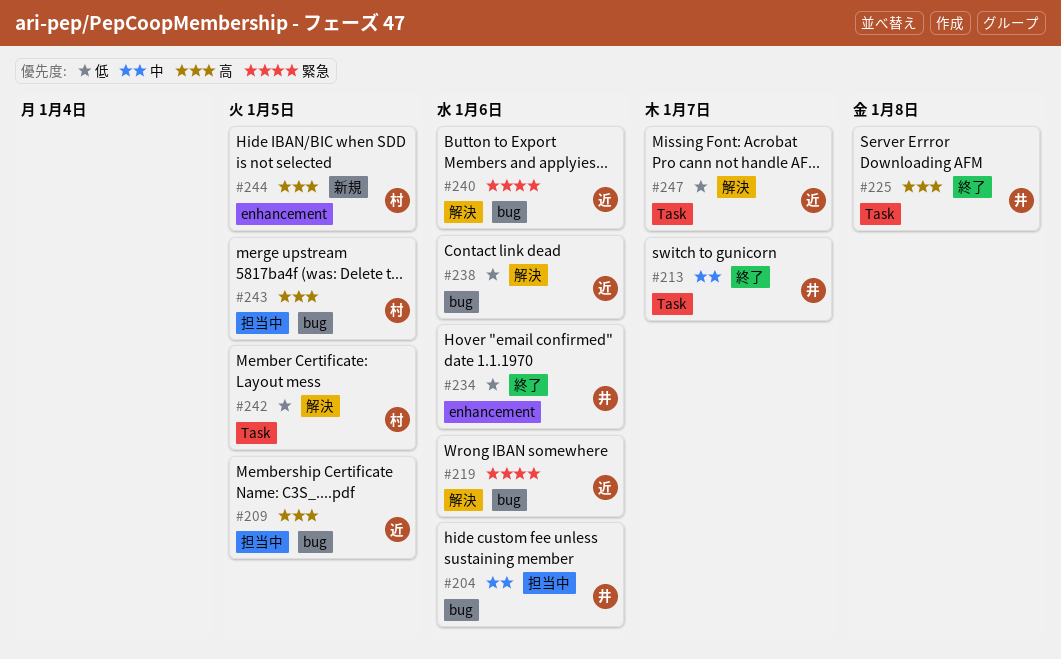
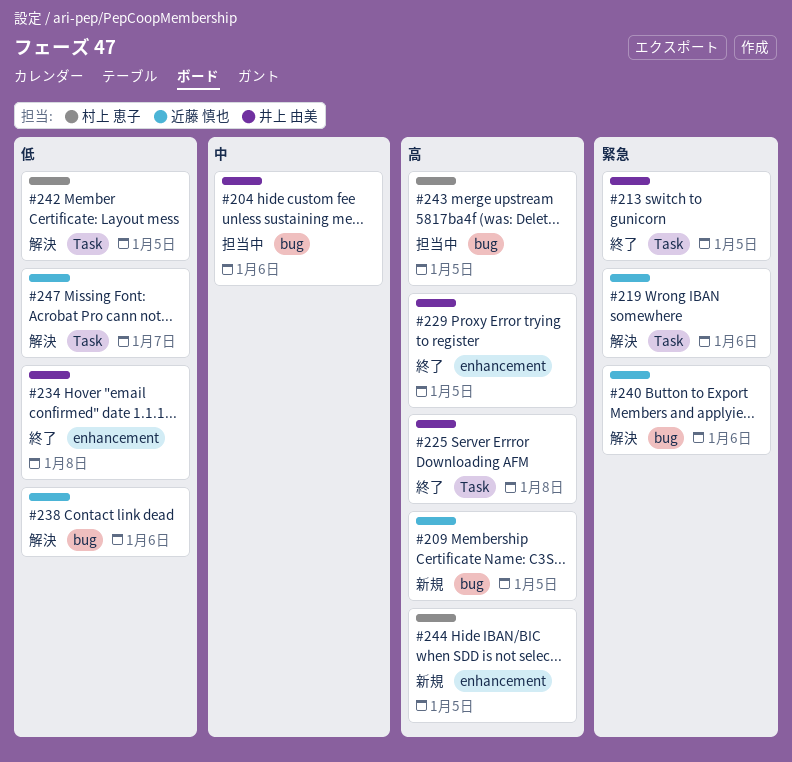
#209, status: 担当中 -> 新規
#213, priority: 中 -> 緊急
#213, due: Jan 7 -> Jan 5
#219, label: bug -> Task
#229: none -> present
#234, due: Jan 6 -> Jan 8

